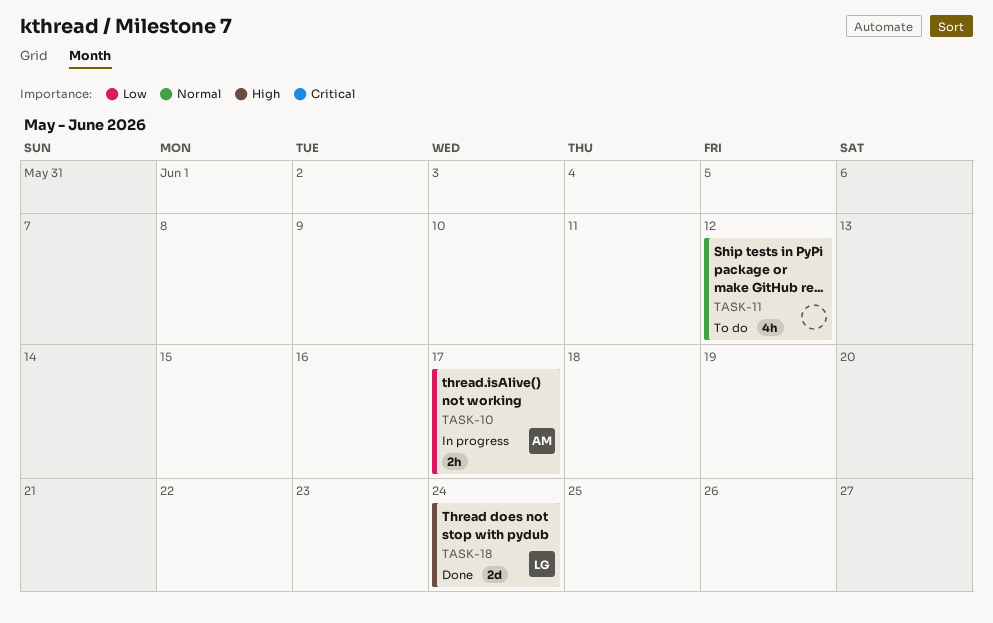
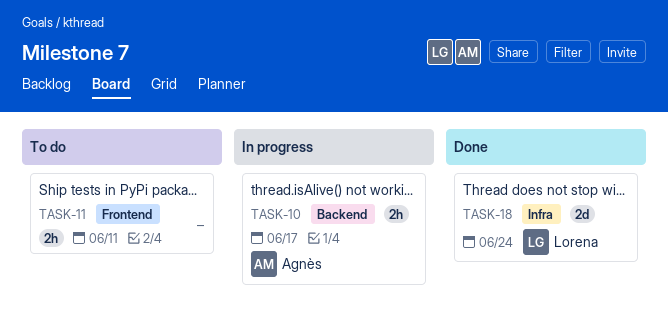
TASK-11, estimate: 4h -> 2h
TASK-11, due: Jun 12 -> Jun 11

